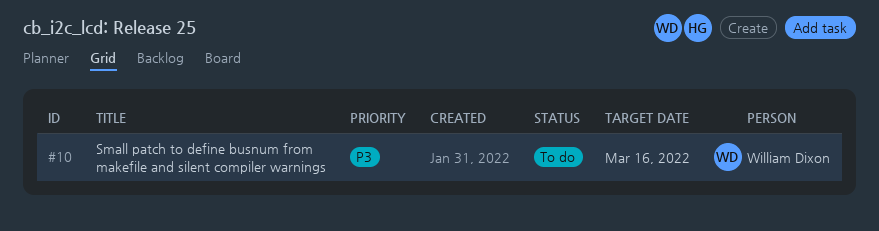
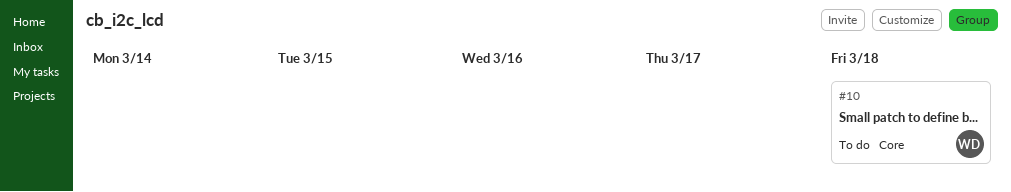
#10, due: Mar 16 -> Mar 18

